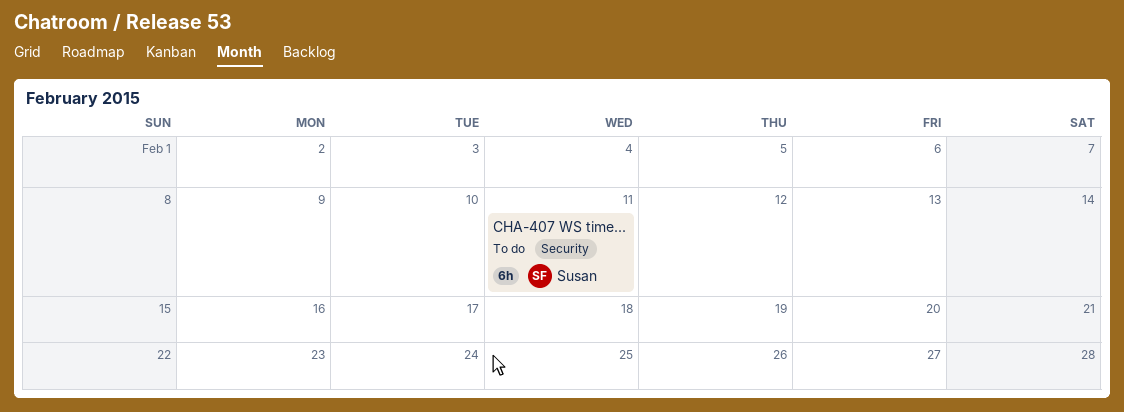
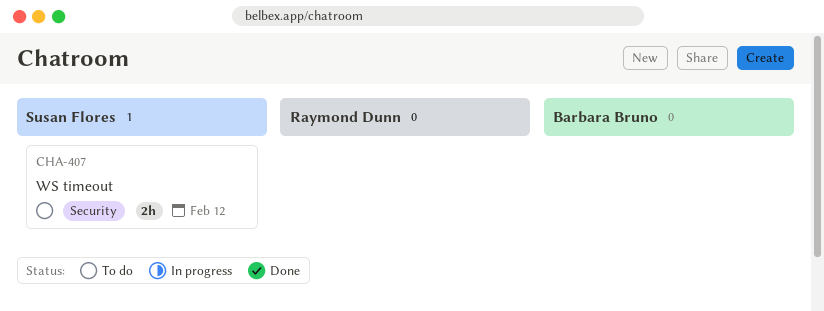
CHA-407, estimate: 6h -> 2h
CHA-407, due: Feb 11 -> Feb 12

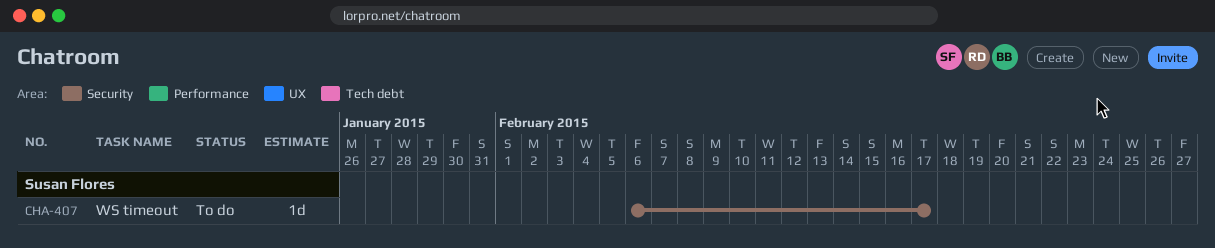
CHA-407, estimate: 2h -> 1d
CHA-407, due: Feb 12 -> Feb 17

